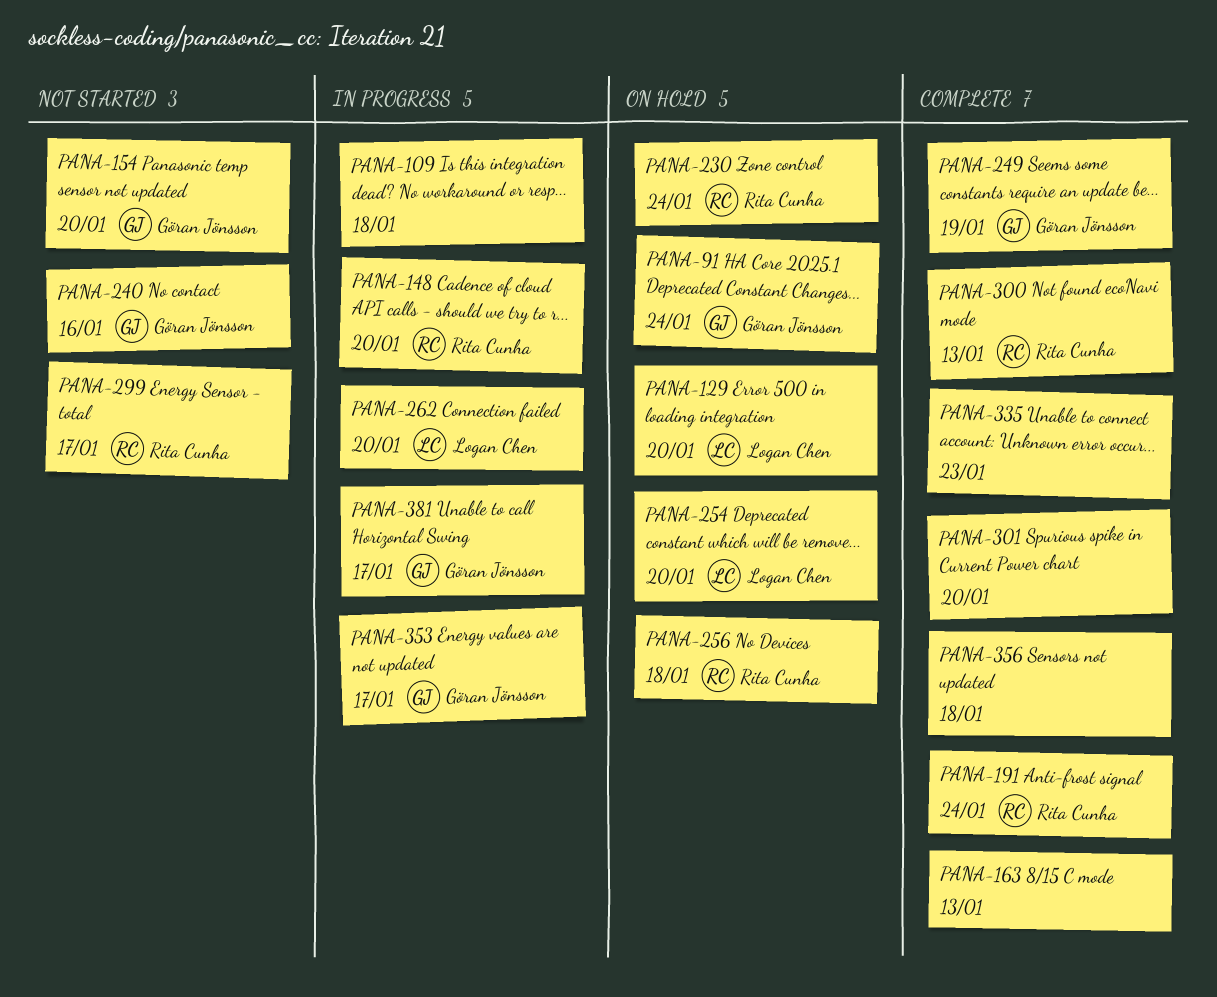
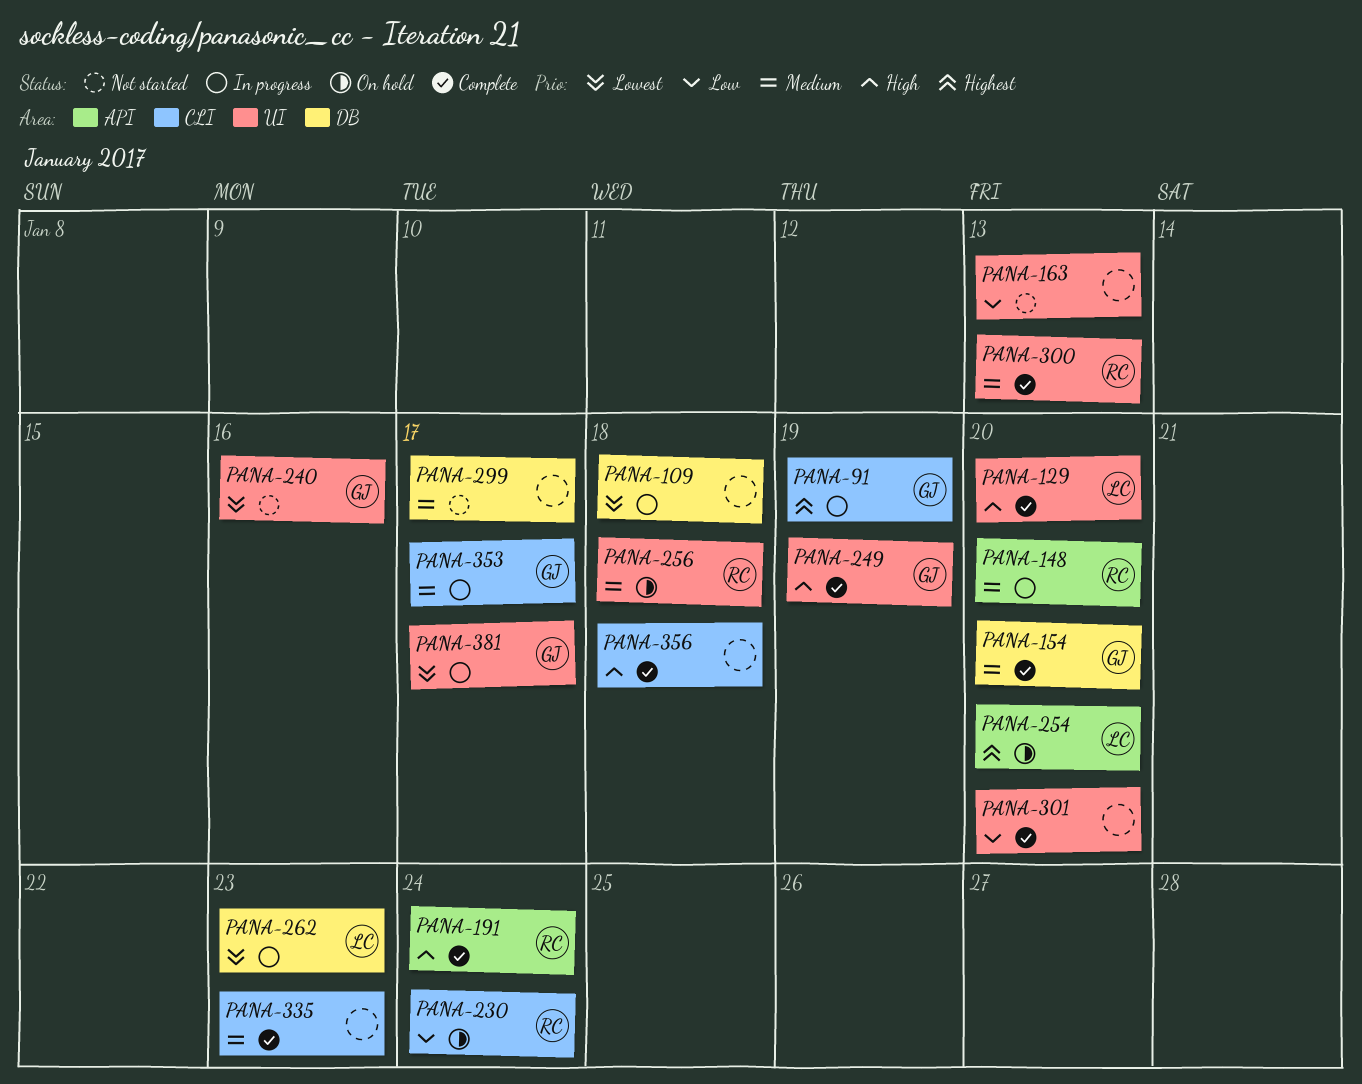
PANA-91, status: On hold -> In progress
PANA-91, due: Jan 24 -> Jan 19
PANA-129, status: On hold -> Complete
PANA-154, status: Not started -> Complete
PANA-163, status: Complete -> Not started
PANA-262, due: Jan 20 -> Jan 23
PANA-299, owner: Rita Cunha -> none

